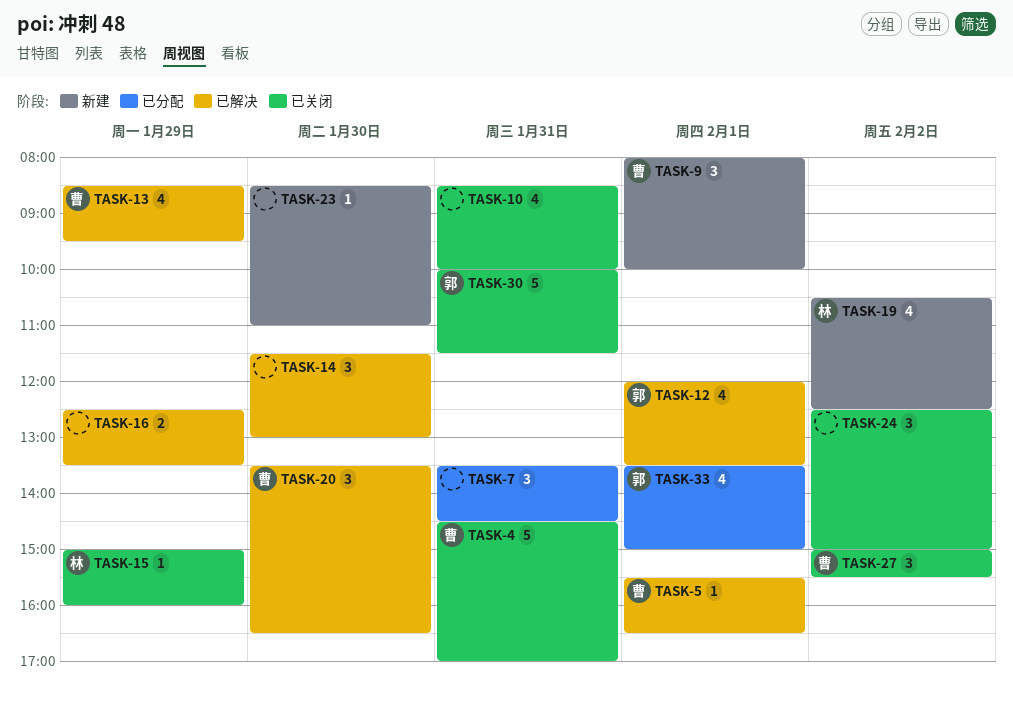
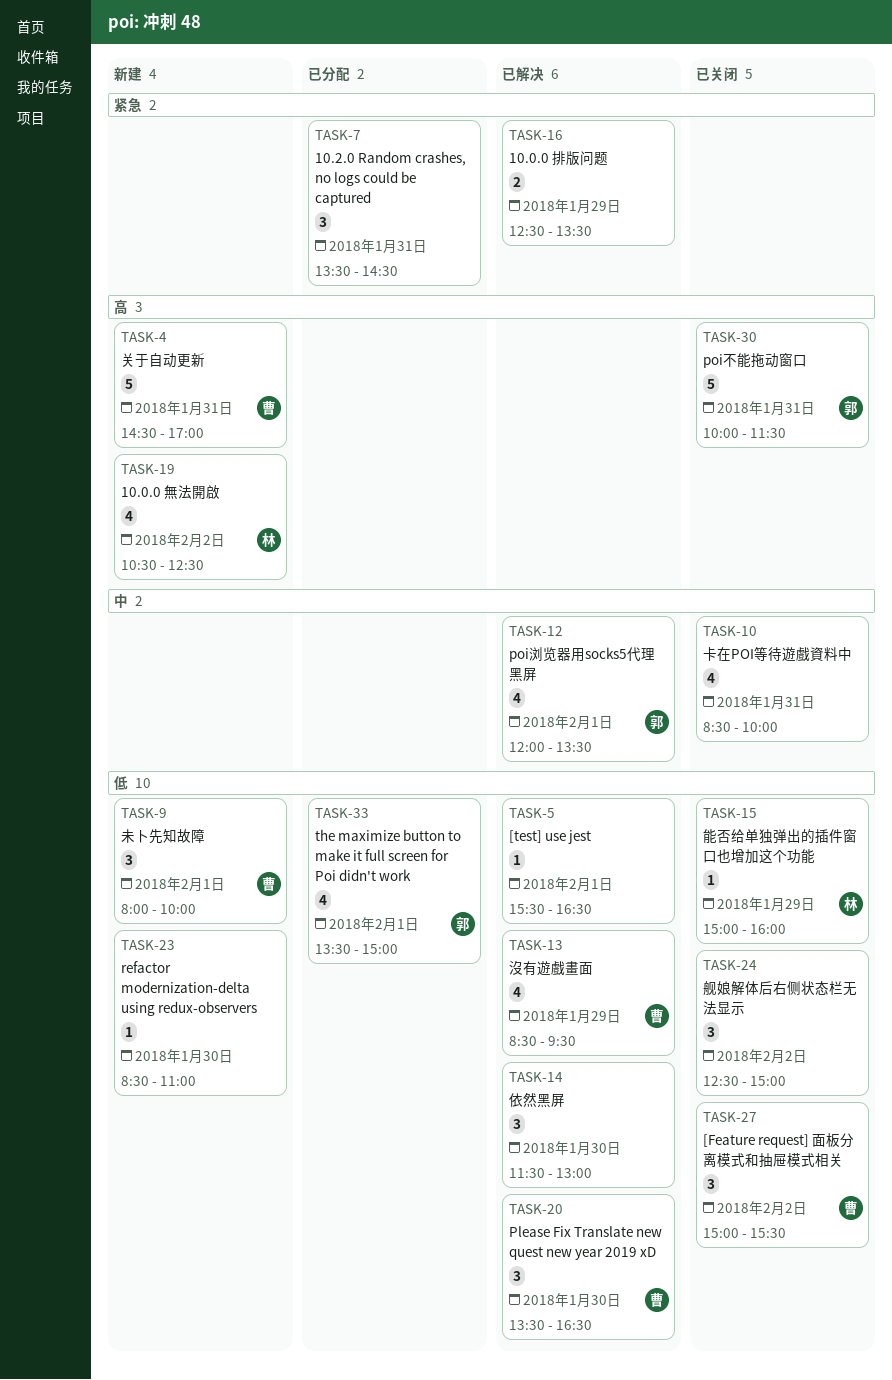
TASK-4, status: 已关闭 -> 新建
TASK-5, owner: 曹 -> none

